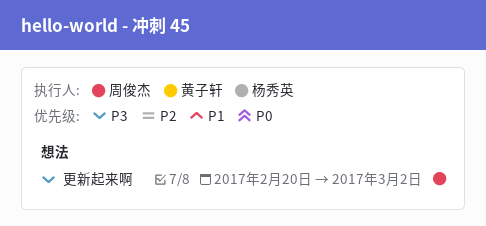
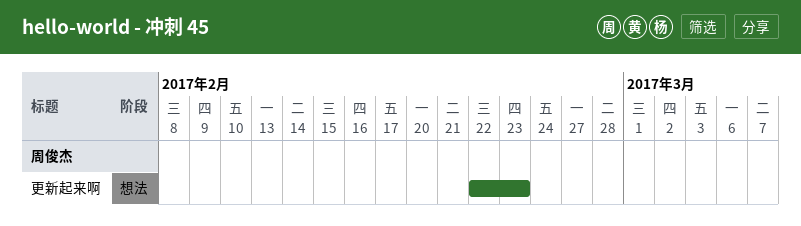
更新起来啊, start: Feb 20 -> Feb 22
更新起来啊, due: Mar 2 -> Feb 23

